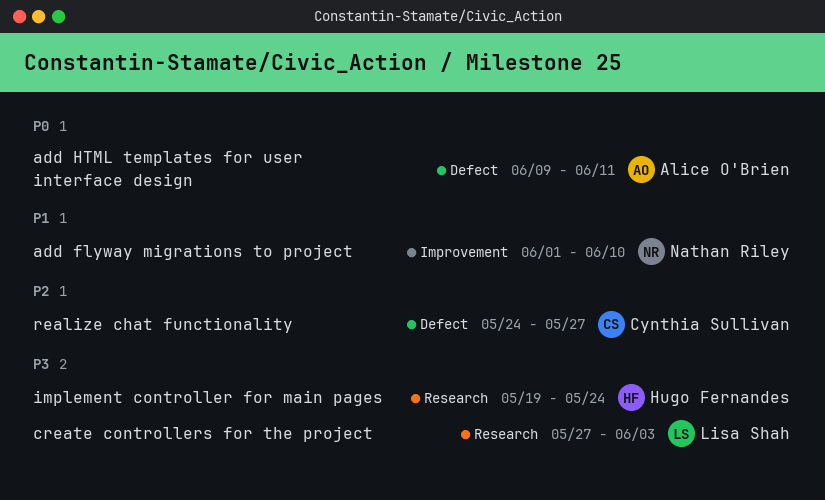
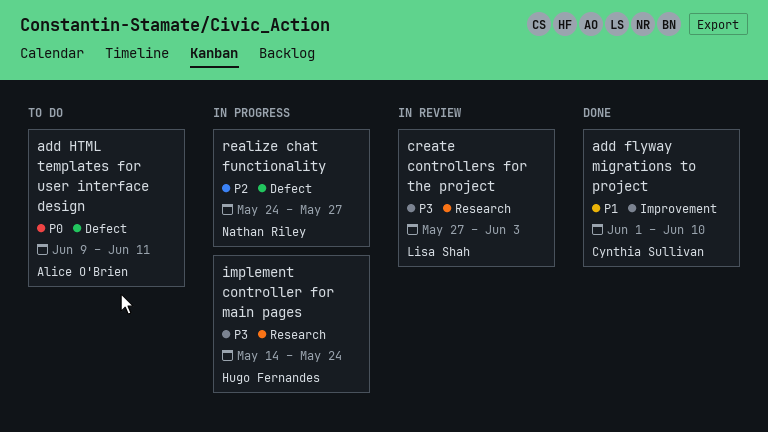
add flyway migrations to project, owner: Nathan Riley -> Cynthia Sullivan
implement controller for main pages, start: May 19 -> May 14
realize chat functionality, owner: Cynthia Sullivan -> Nathan Riley

